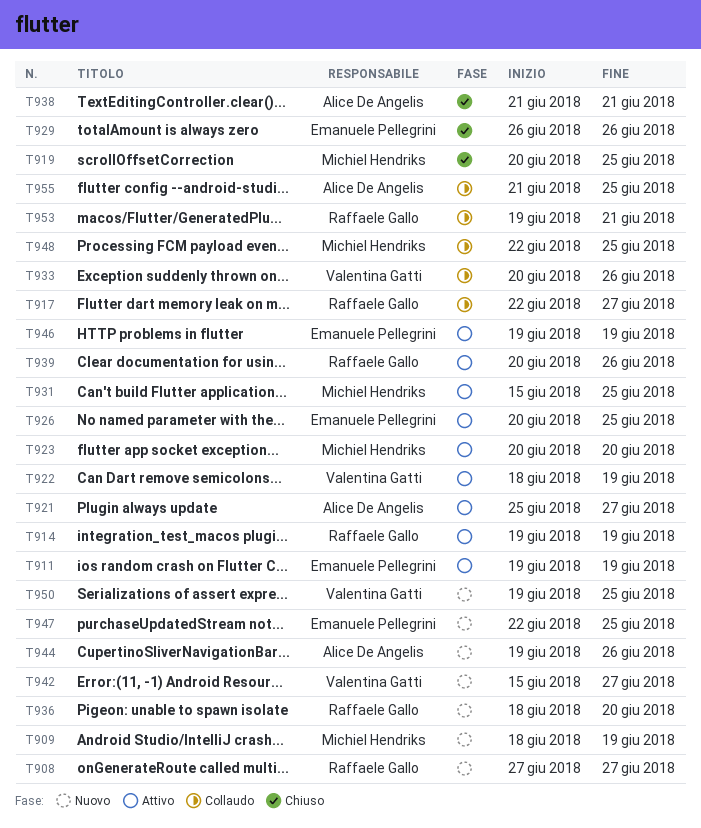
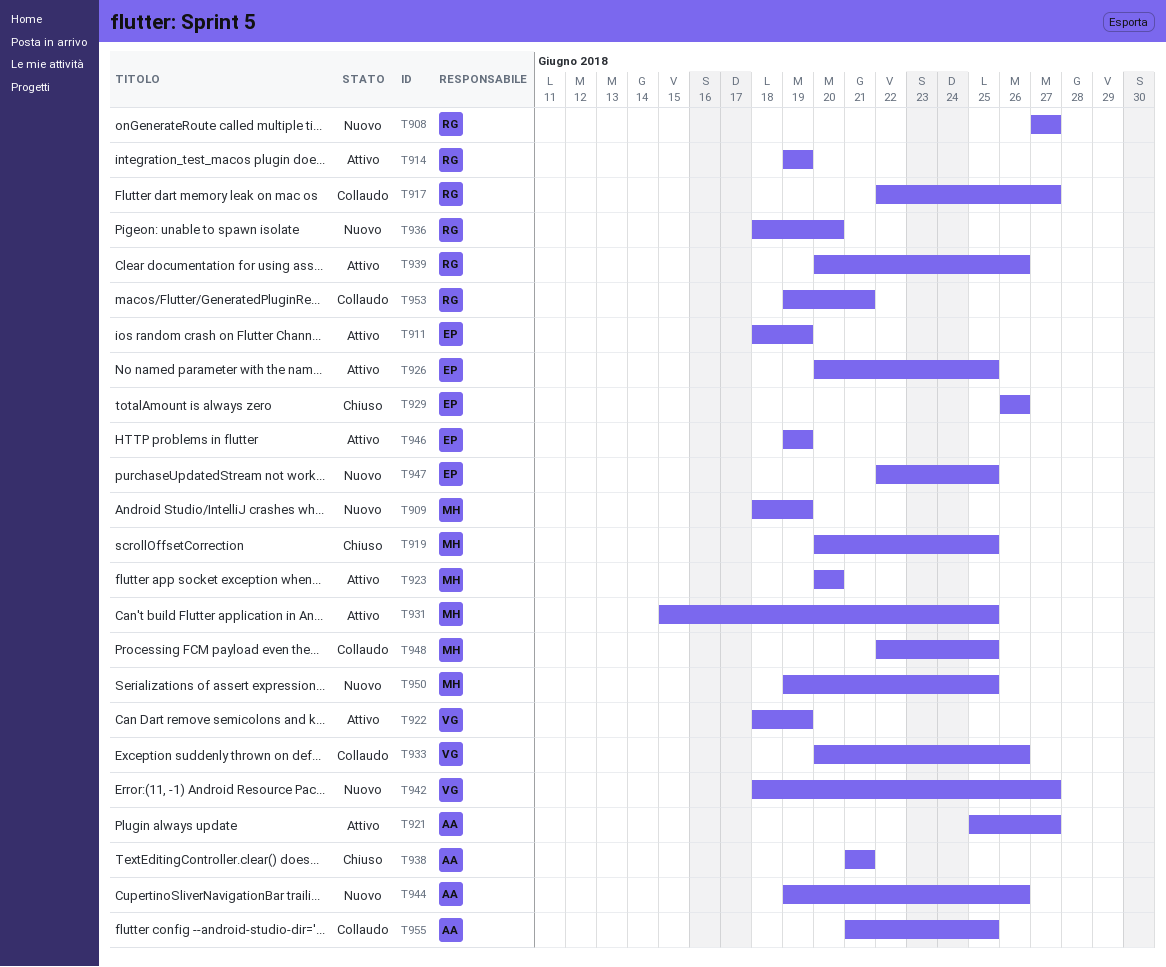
T911, start: Jun 19 -> Jun 18
T942, start: Jun 15 -> Jun 18
T950, owner: Valentina Gatti -> Michiel Hendriks

